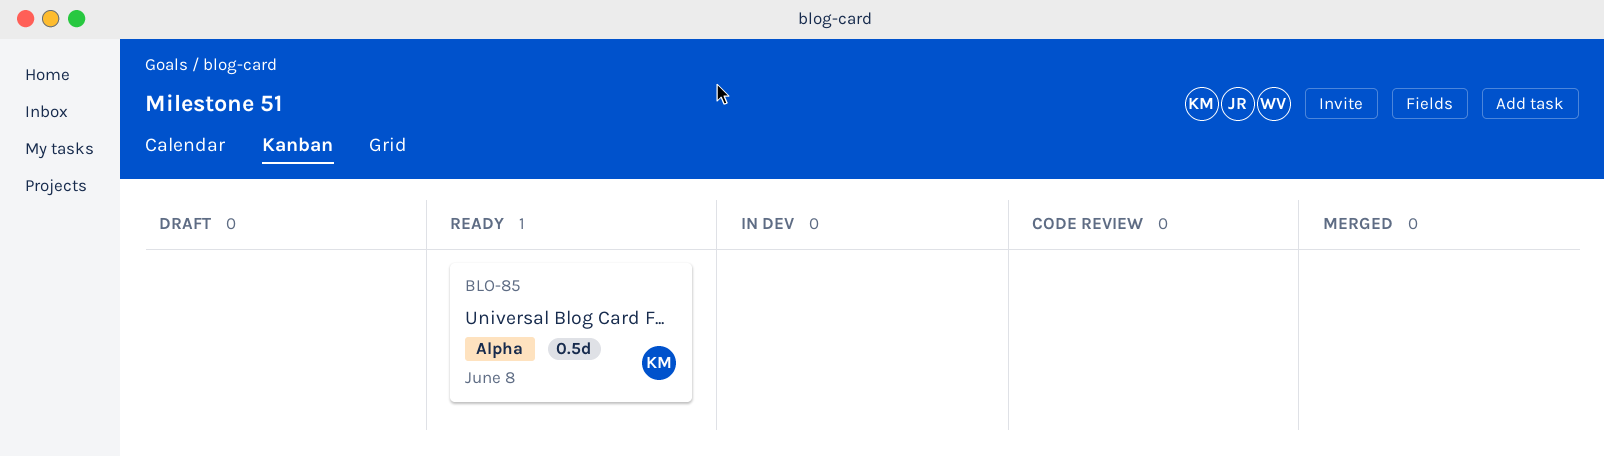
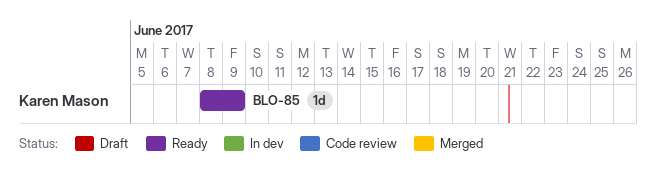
BLO-85, estimate: 0.5d -> 1d
BLO-85, due: Jun 8 -> Jun 9

